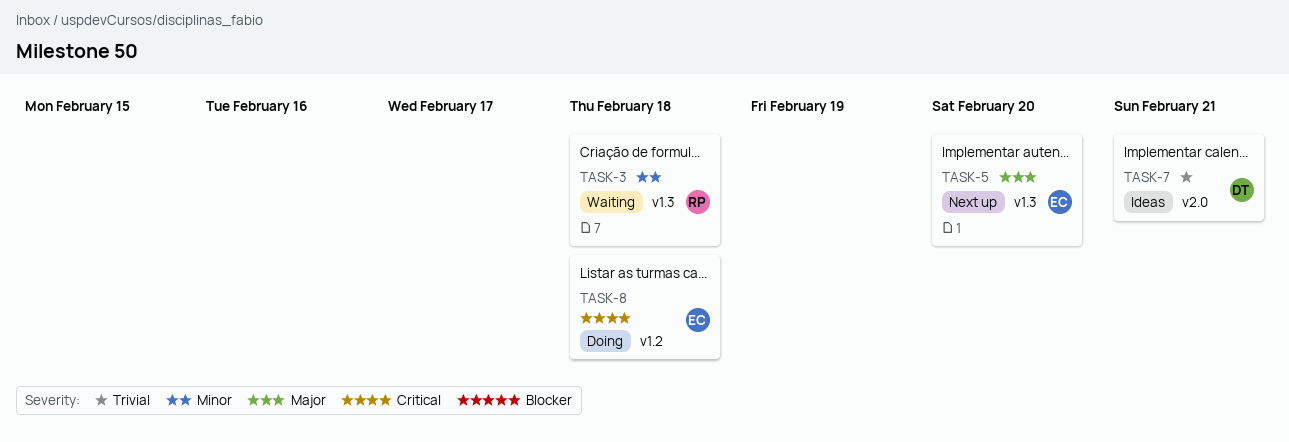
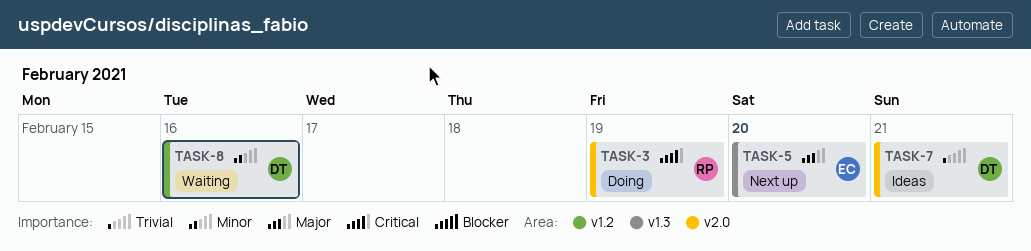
TASK-3, status: Waiting -> Doing
TASK-3, priority: Minor -> Critical
TASK-3, label: v1.3 -> v2.0
TASK-3, due: Feb 18 -> Feb 19
TASK-8, status: Doing -> Waiting
TASK-8, owner: EC -> DT
TASK-8, priority: Critical -> Minor
TASK-8, due: Feb 18 -> Feb 16

